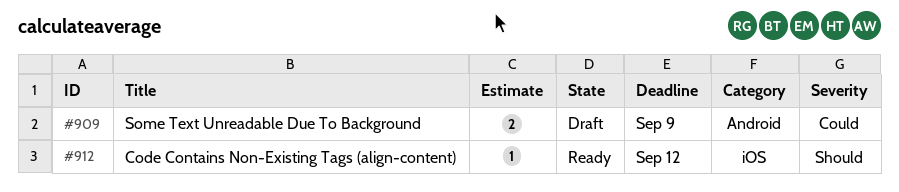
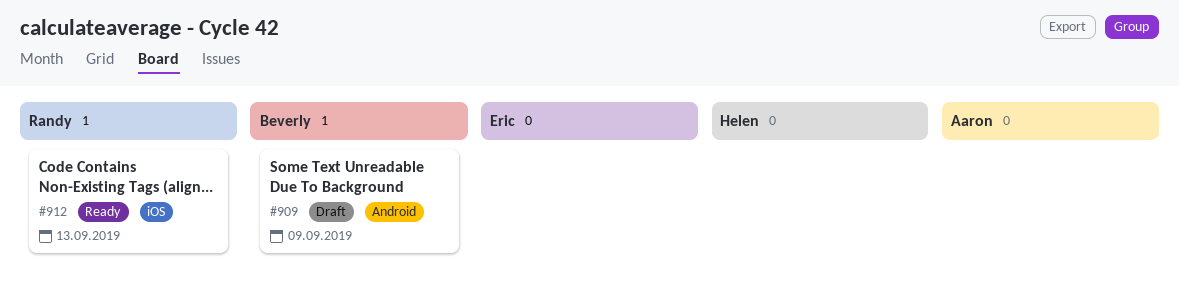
#912, due: Sep 12 -> Sep 13

